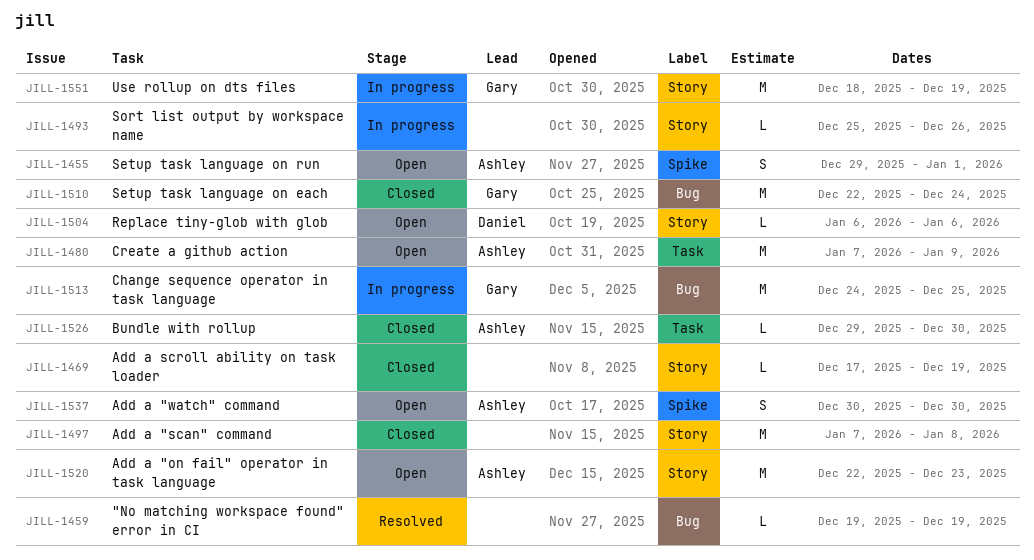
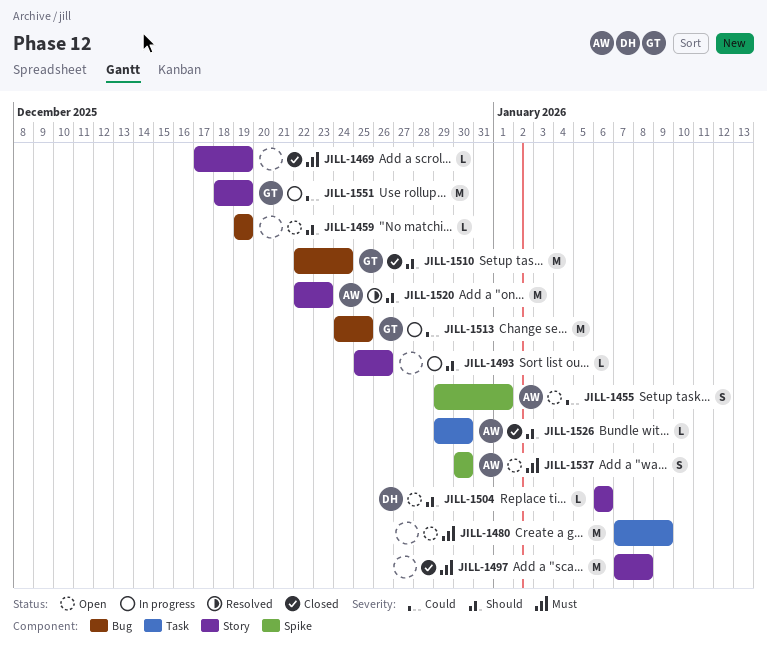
JILL-1459, status: Resolved -> Open
JILL-1480, owner: Ashley -> none
JILL-1520, status: Open -> Resolved

